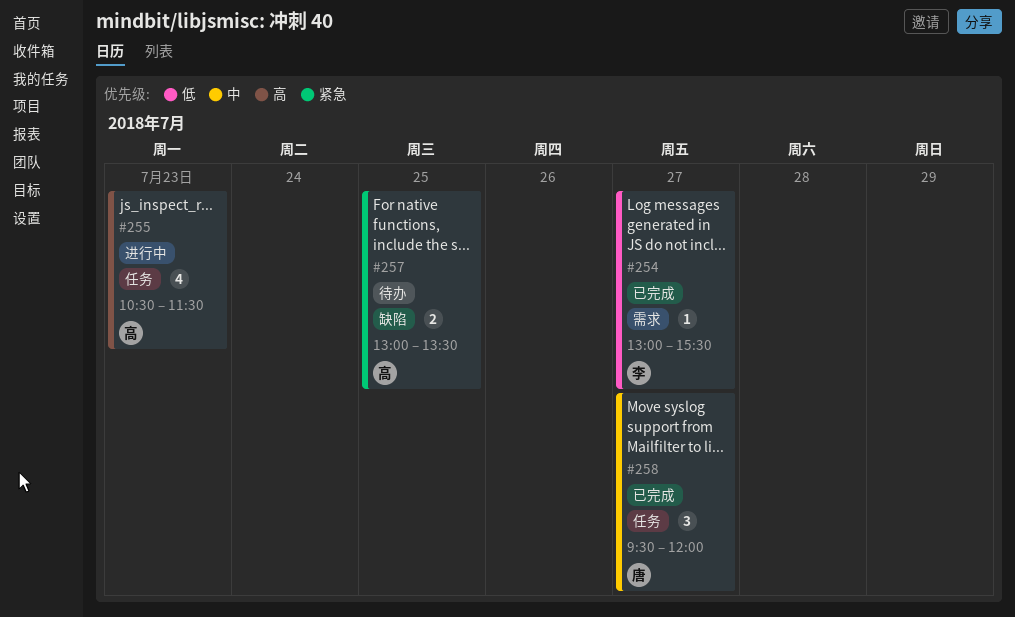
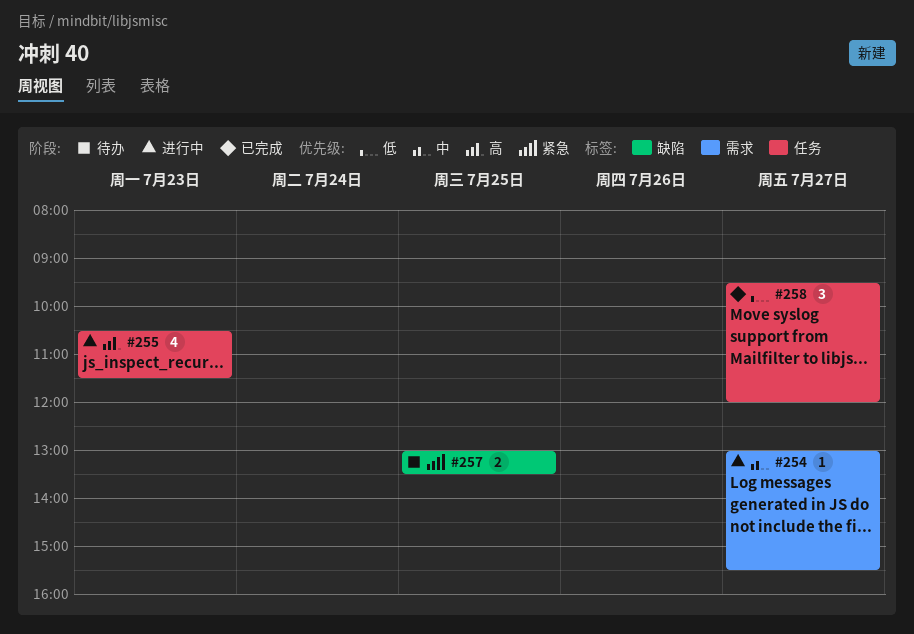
#254, status: 已完成 -> 进行中
#254, priority: 低 -> 中
#258, priority: 中 -> 低

